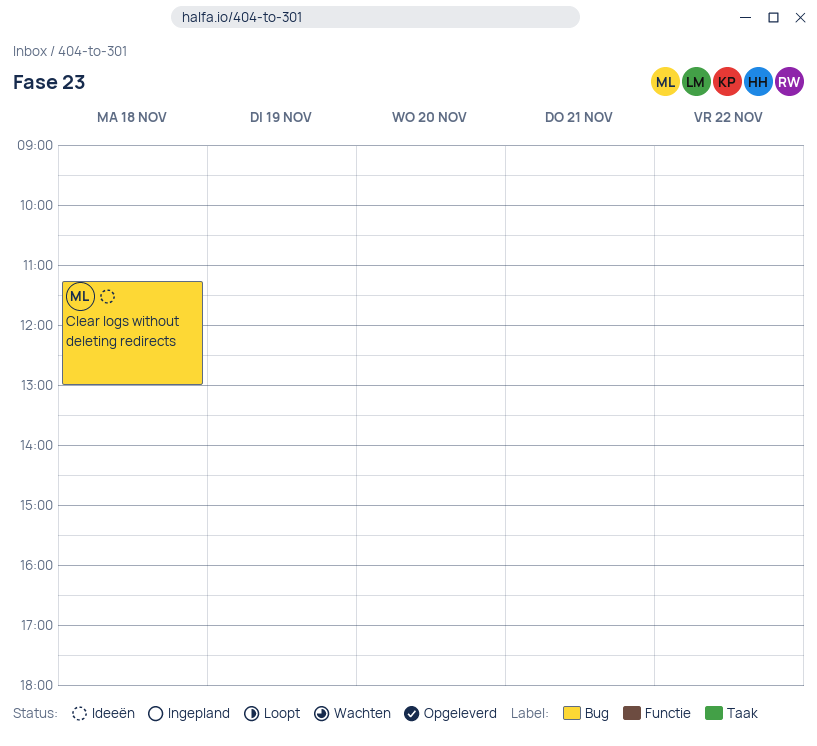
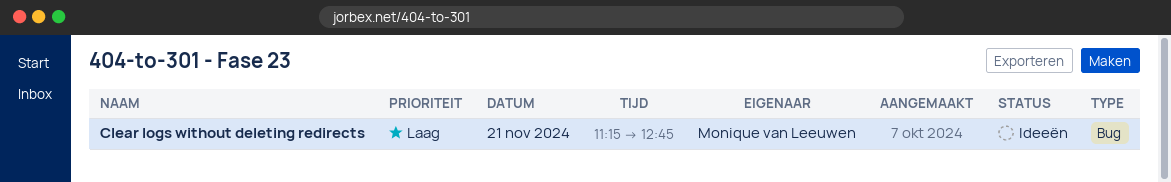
Clear logs without deleting redirects, day: Nov 18 -> Nov 21
Clear logs without deleting redirects, ends: 13:00 -> 12:45

